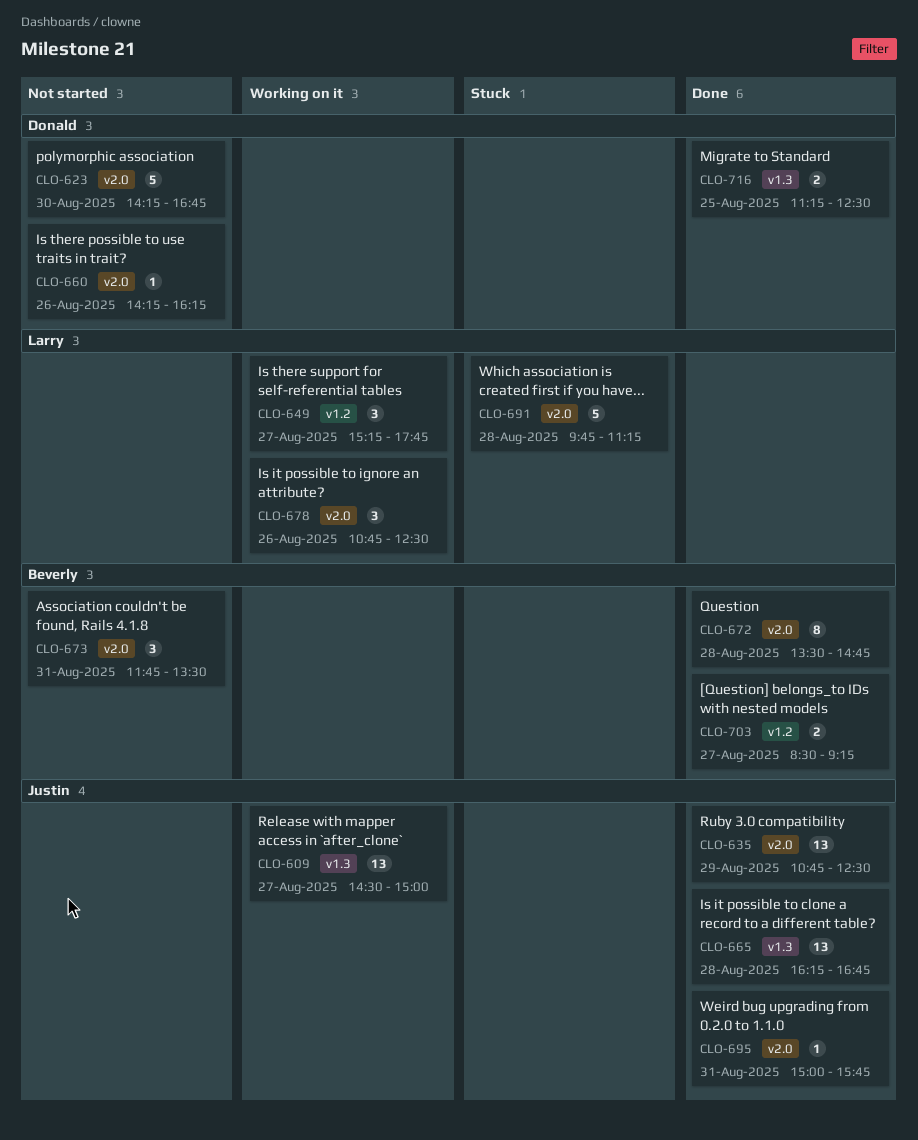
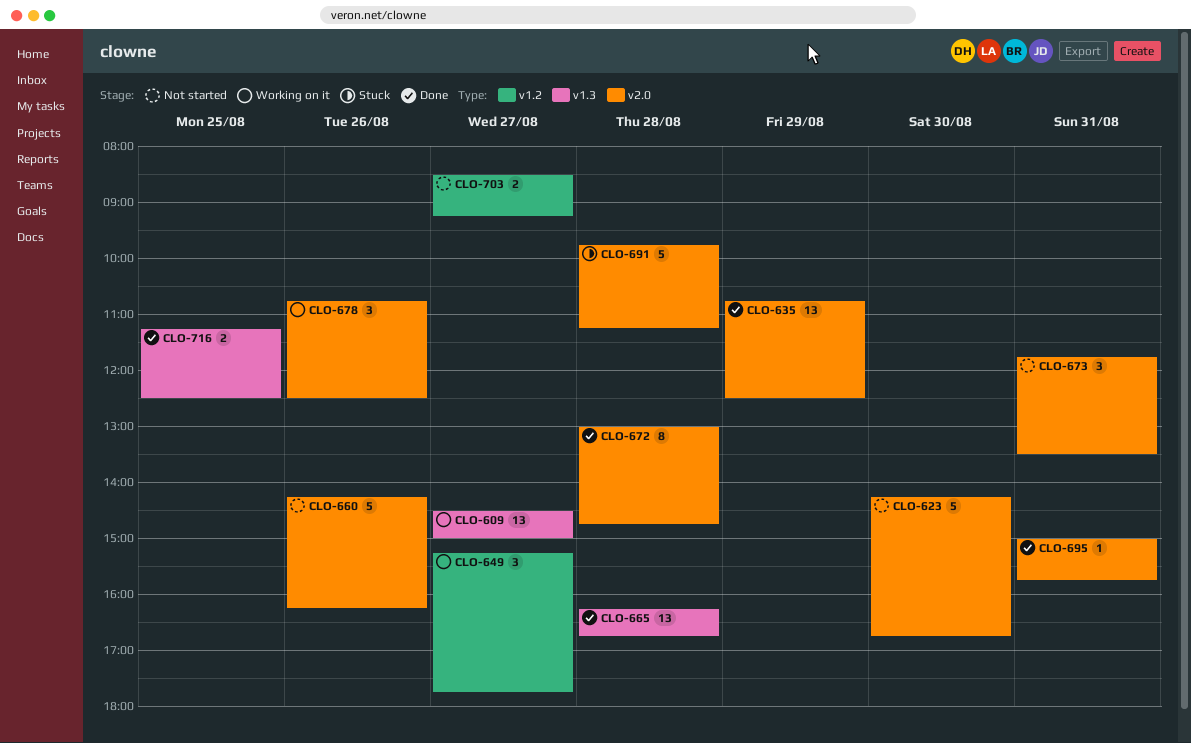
CLO-660, estimate: 1 -> 5
CLO-672, begins: 13:30 -> 13:00
CLO-703, status: Done -> Not started

